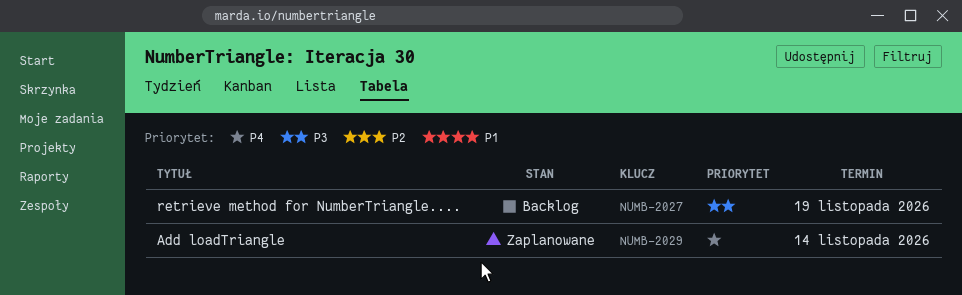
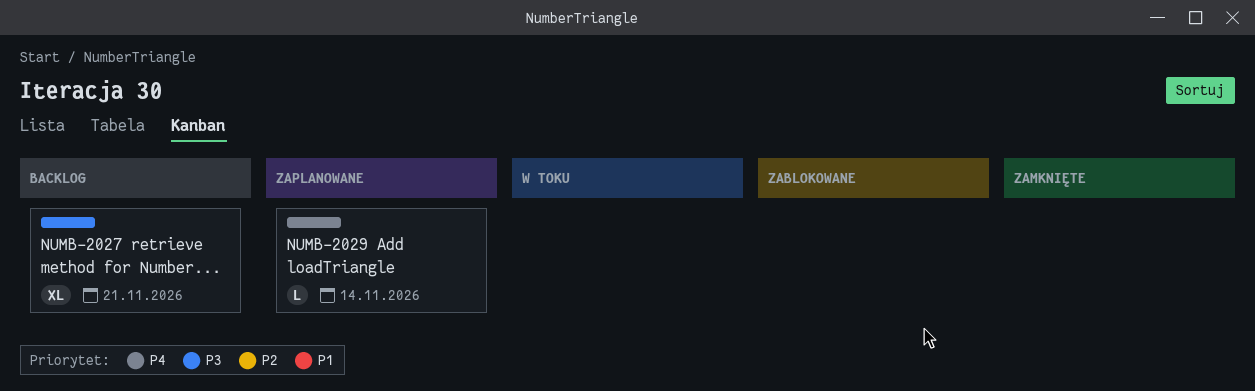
NUMB-2027, due: Nov 19 -> Nov 21

